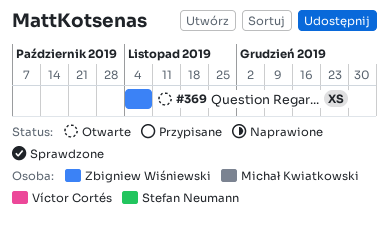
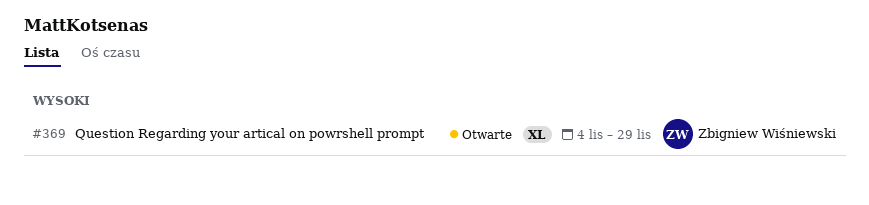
#369, estimate: XS -> XL
#369, due: Nov 8 -> Nov 29

